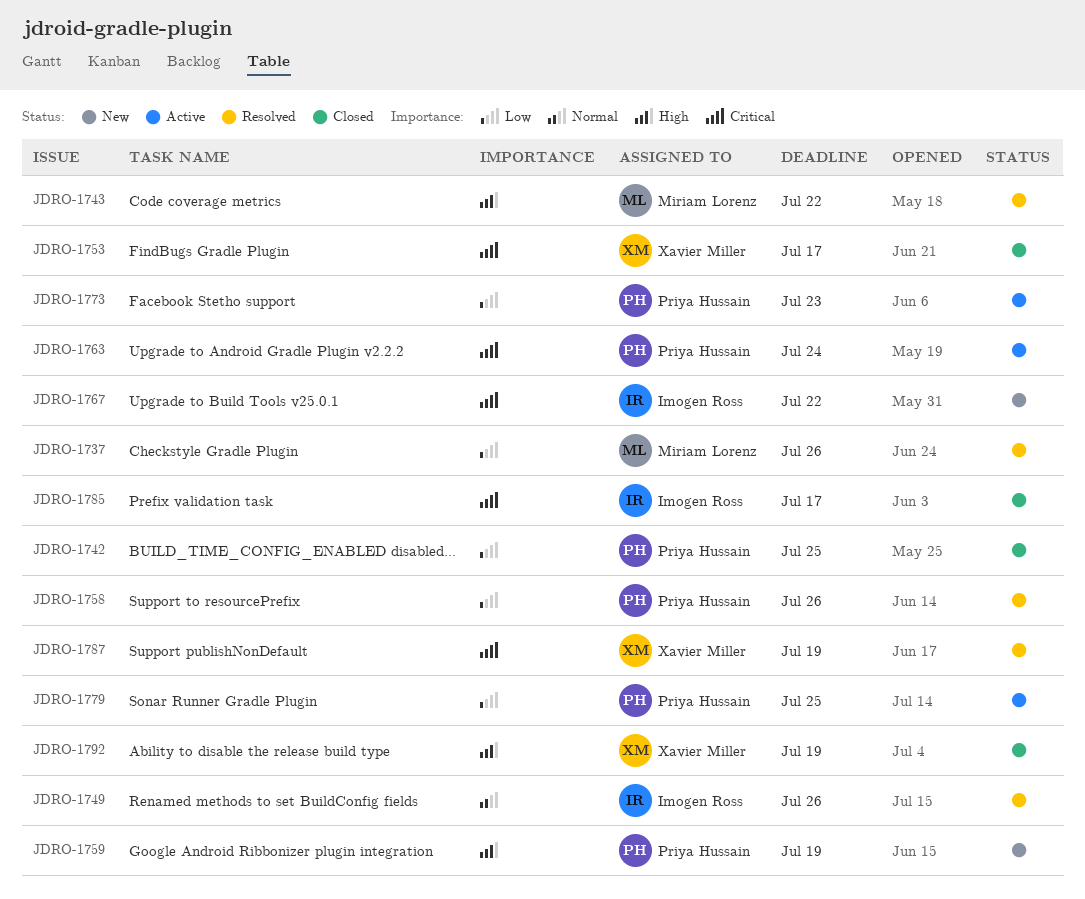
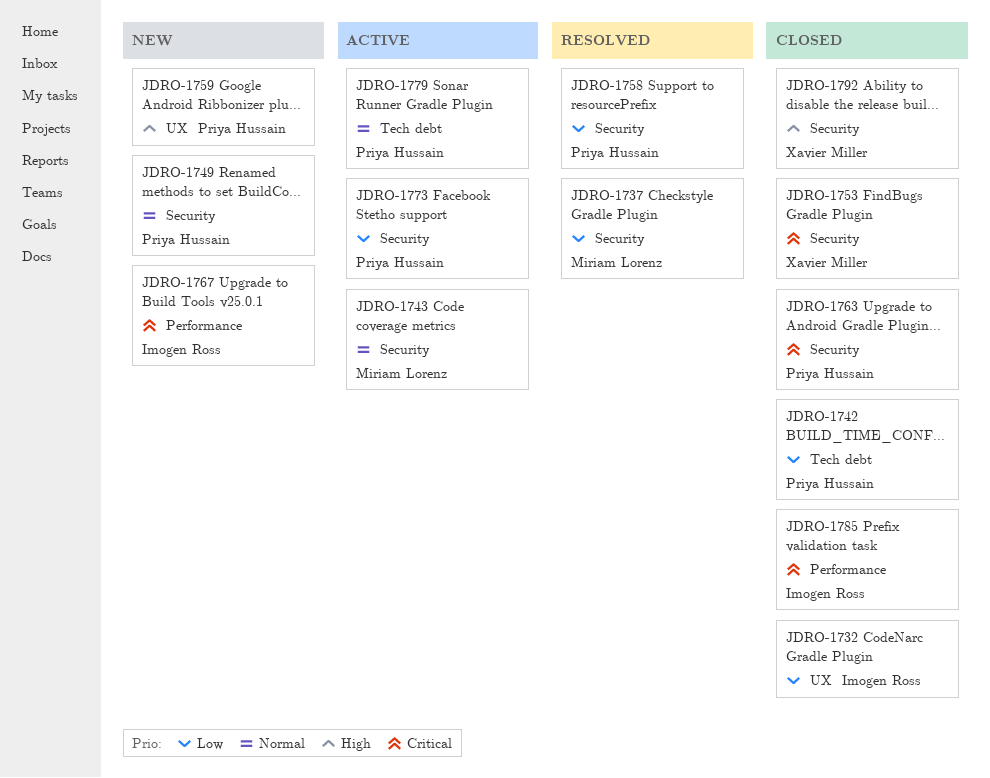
JDRO-1732: none -> present
JDRO-1743, status: Resolved -> Active
JDRO-1743, priority: High -> Normal
JDRO-1749, status: Resolved -> New
JDRO-1749, owner: Imogen Ross -> Priya Hussain
JDRO-1763, status: Active -> Closed
JDRO-1779, priority: Low -> Normal
JDRO-1787: present -> none

